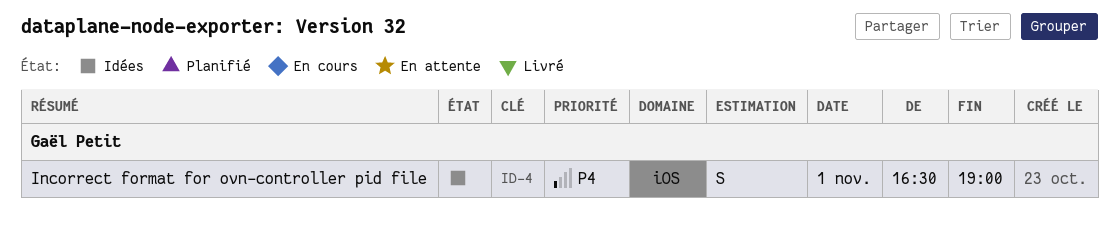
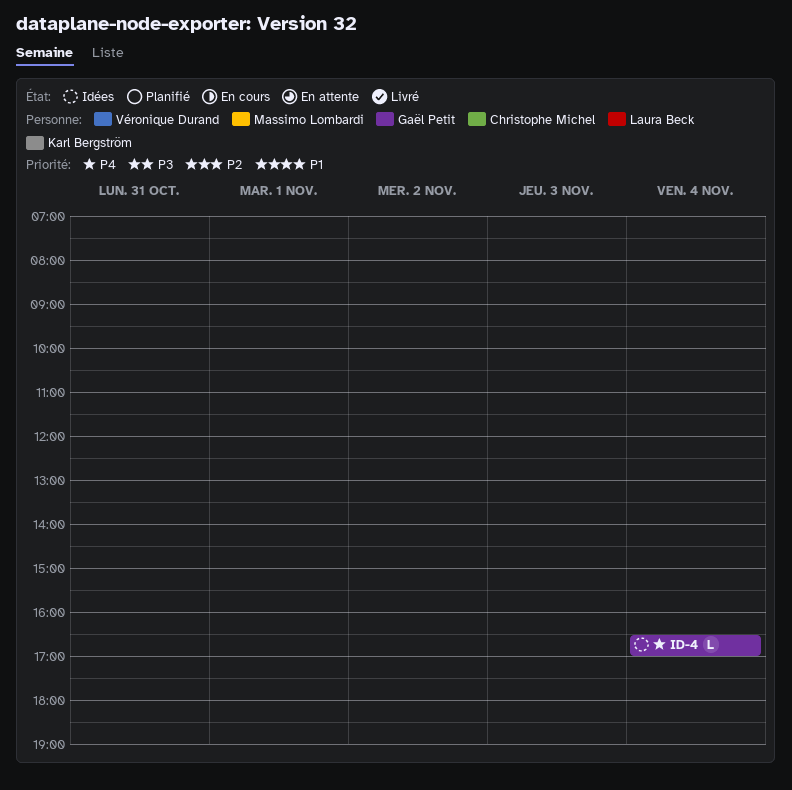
ID-4, estimate: S -> L
ID-4, day: Nov 1 -> Nov 4
ID-4, ends: 19:00 -> 17:00

